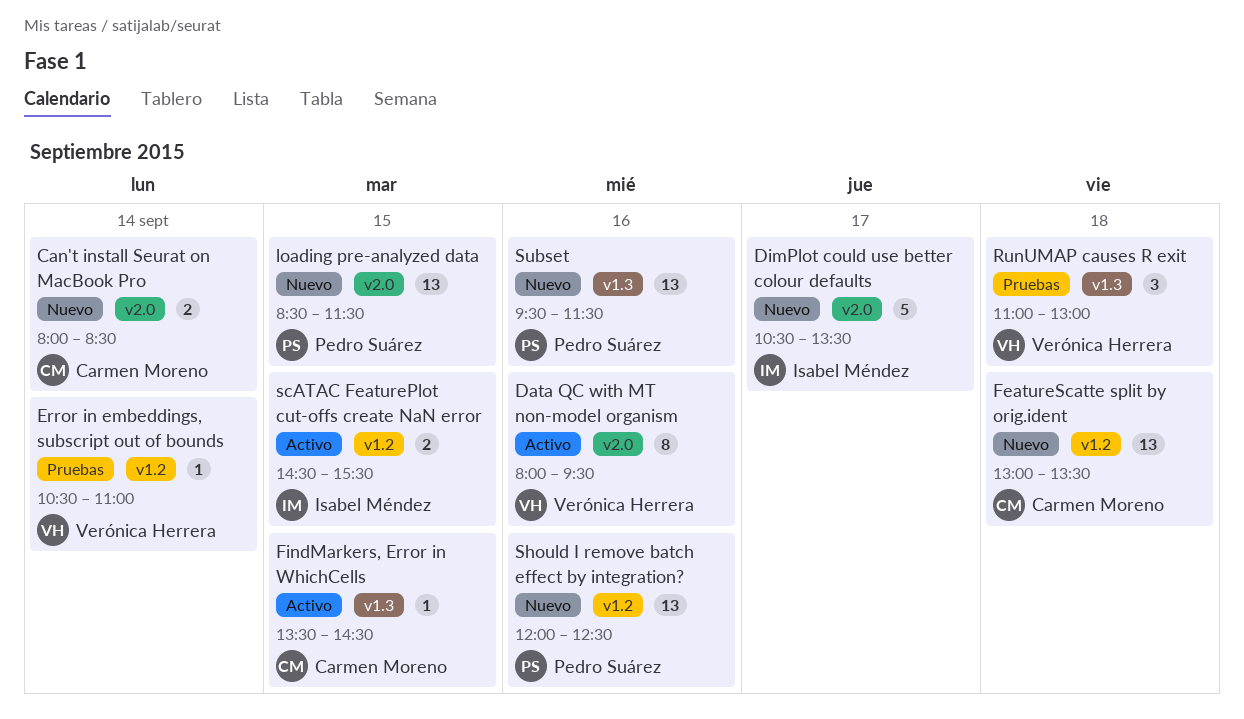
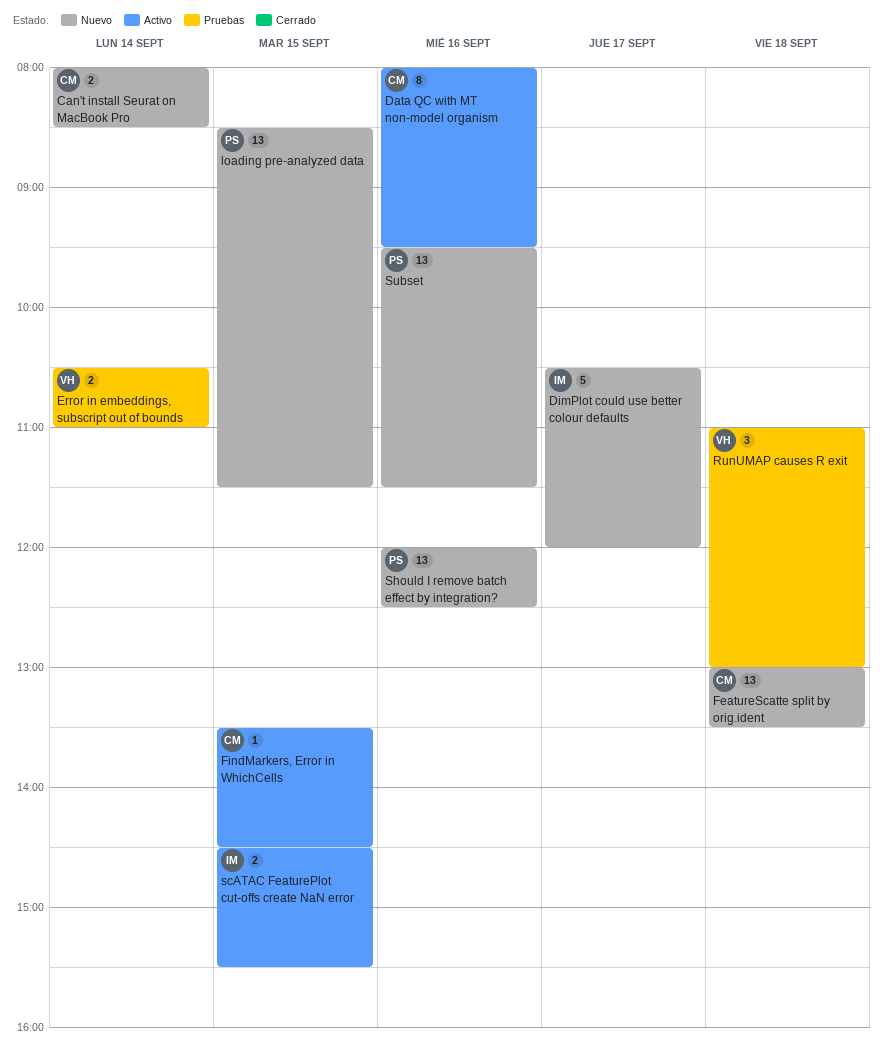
Data QC with MT non-model organism, owner: Verónica Herrera -> Carmen Moreno
DimPlot could use better colour defaults, ends: 13:30 -> 12:00
Error in embeddings, subscript out of bounds, estimate: 1 -> 2

